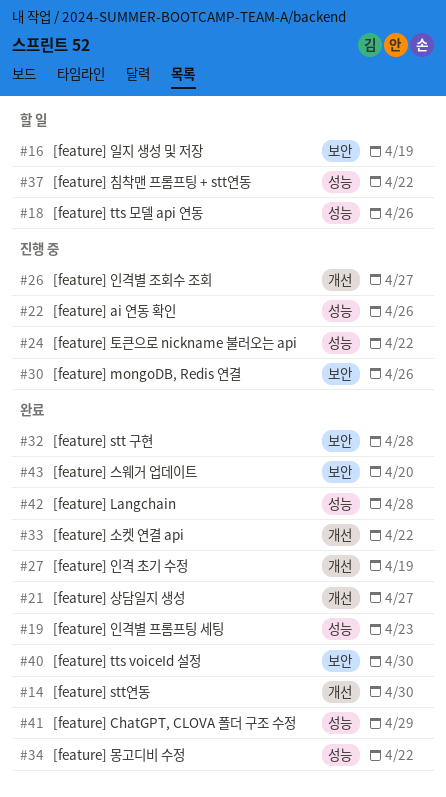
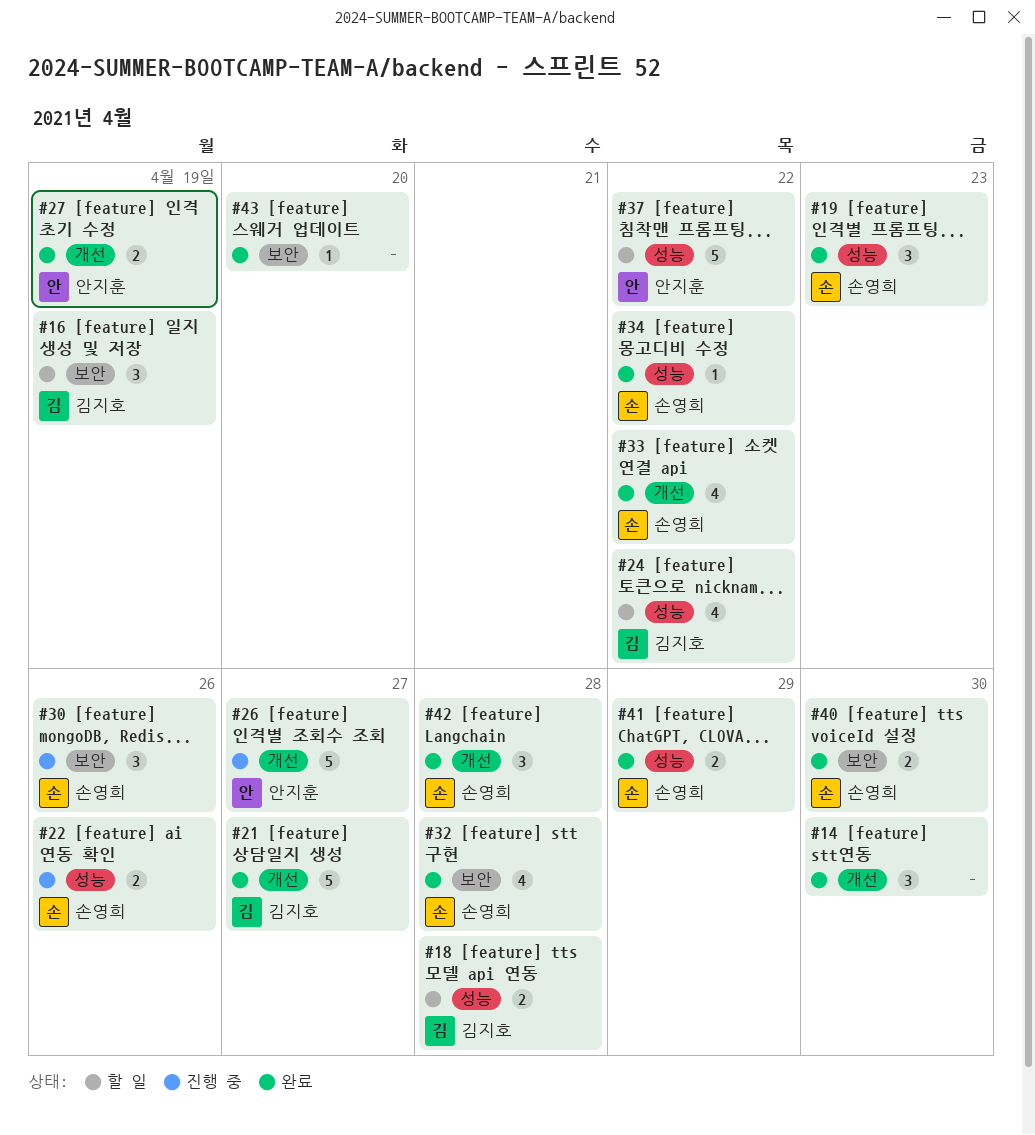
#18, due: Apr 26 -> Apr 28
#24, status: 진행 중 -> 할 일
#42, label: 성능 -> 개선

